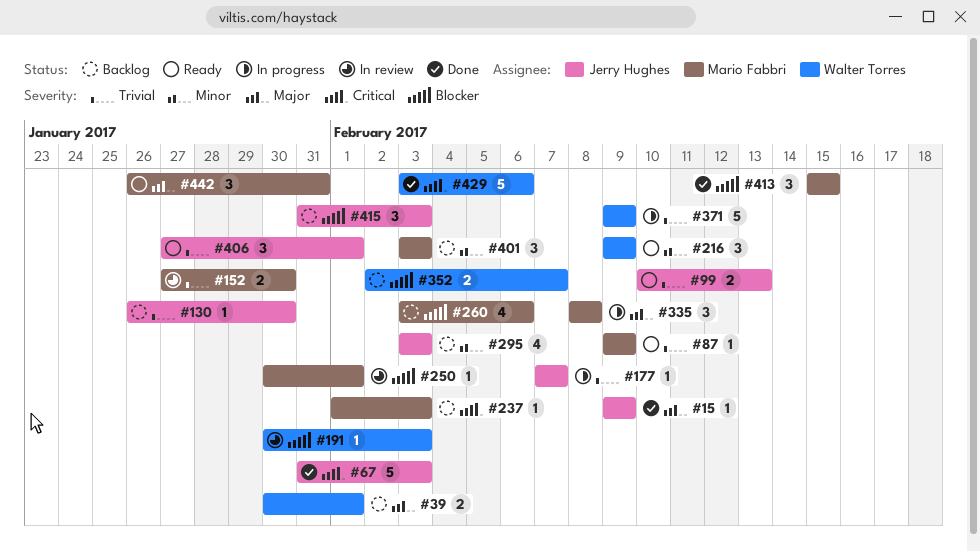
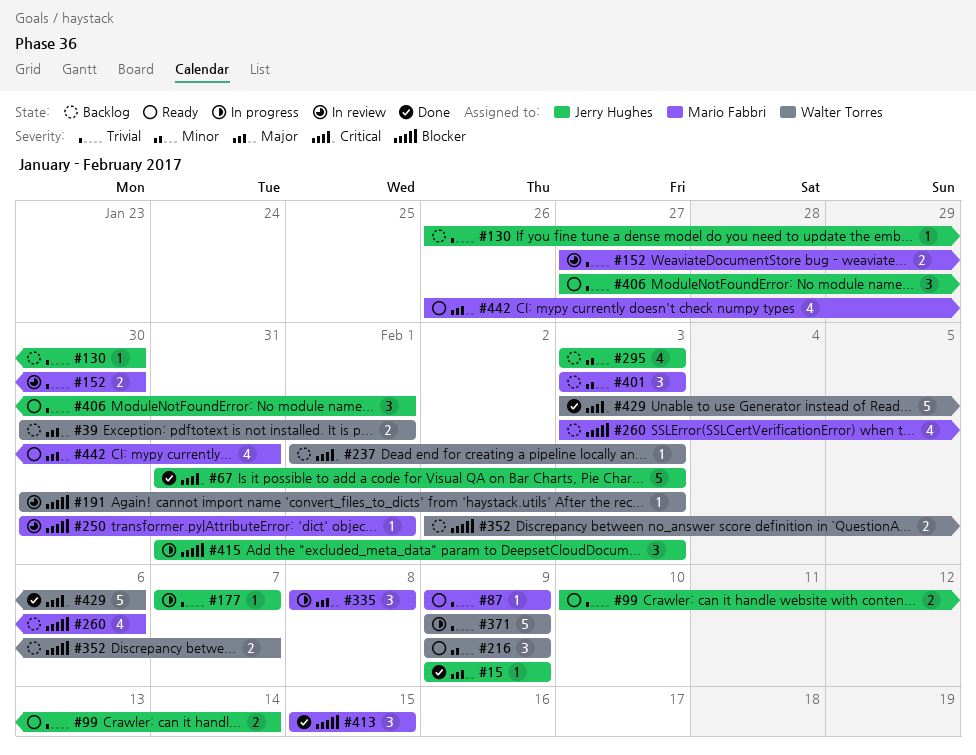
#99, due: Feb 13 -> Feb 14
#237, owner: Mario Fabbri -> Walter Torres
#415, status: Backlog -> In progress
#442, estimate: 3 -> 4

